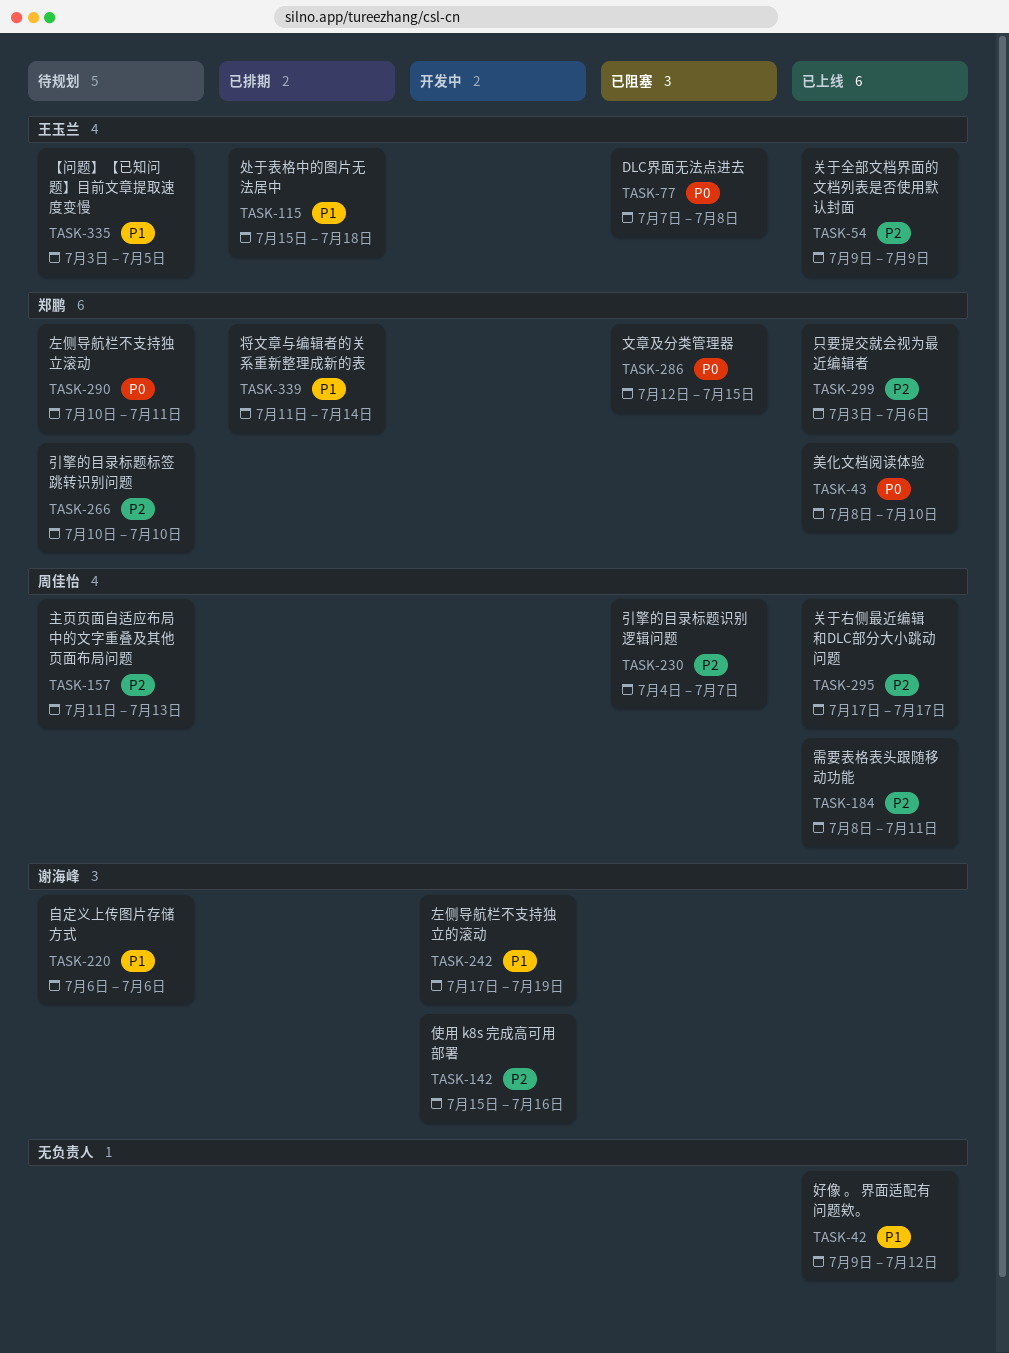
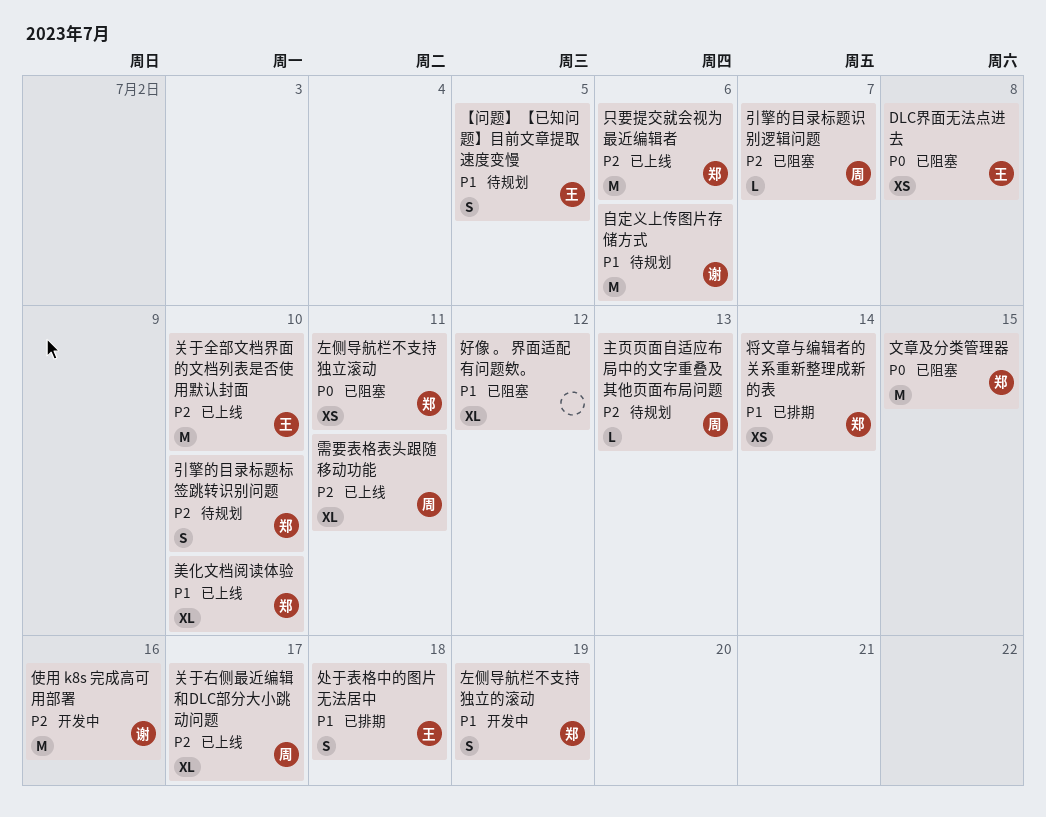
关于全部文档界面的文档列表是否使用默认封面, due: Jul 9 -> Jul 10
好像 。 界面适配有问题欸。, status: 已上线 -> 已阻塞
左侧导航栏不支持独立滚动, status: 待规划 -> 已阻塞
左侧导航栏不支持独立的滚动, owner: 谢海峰 -> 郑鹏
美化文档阅读体验, priority: P0 -> P1

